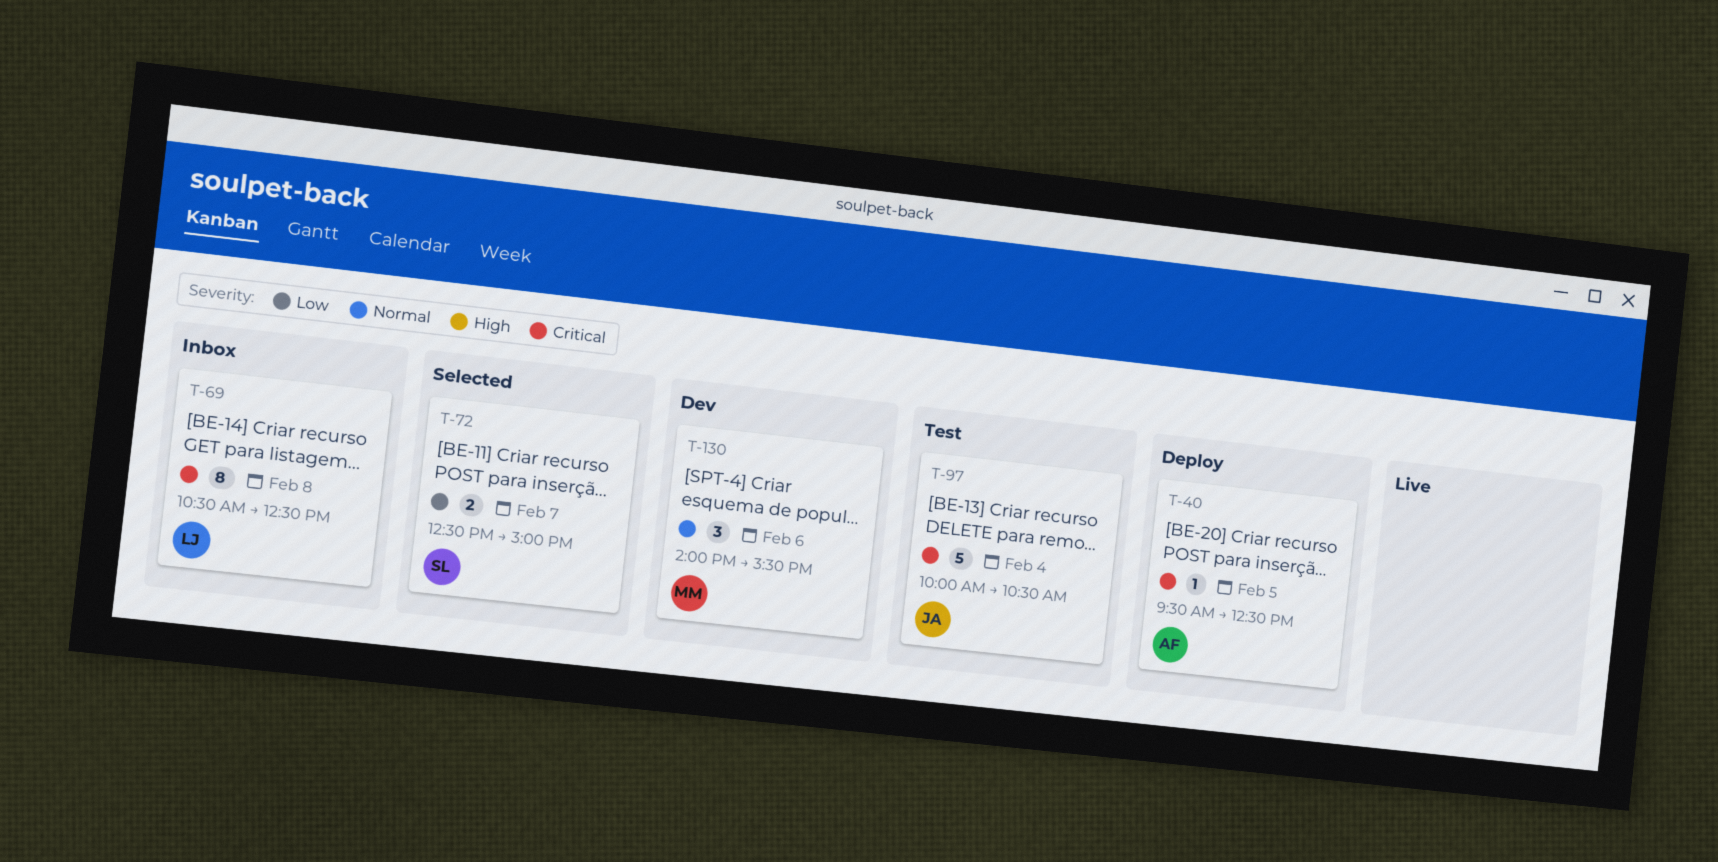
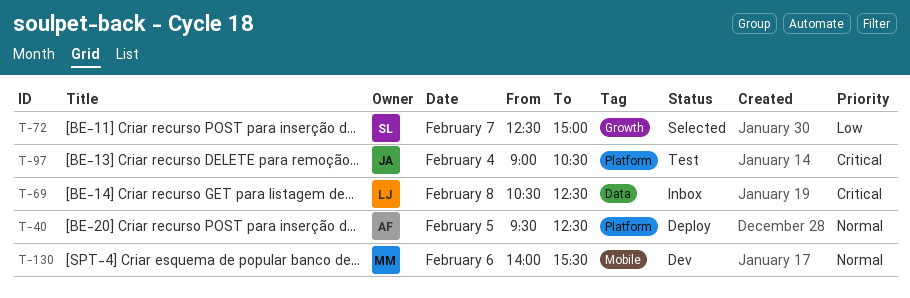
T-40, priority: Critical -> Normal
T-97, begins: 10:00 -> 09:00

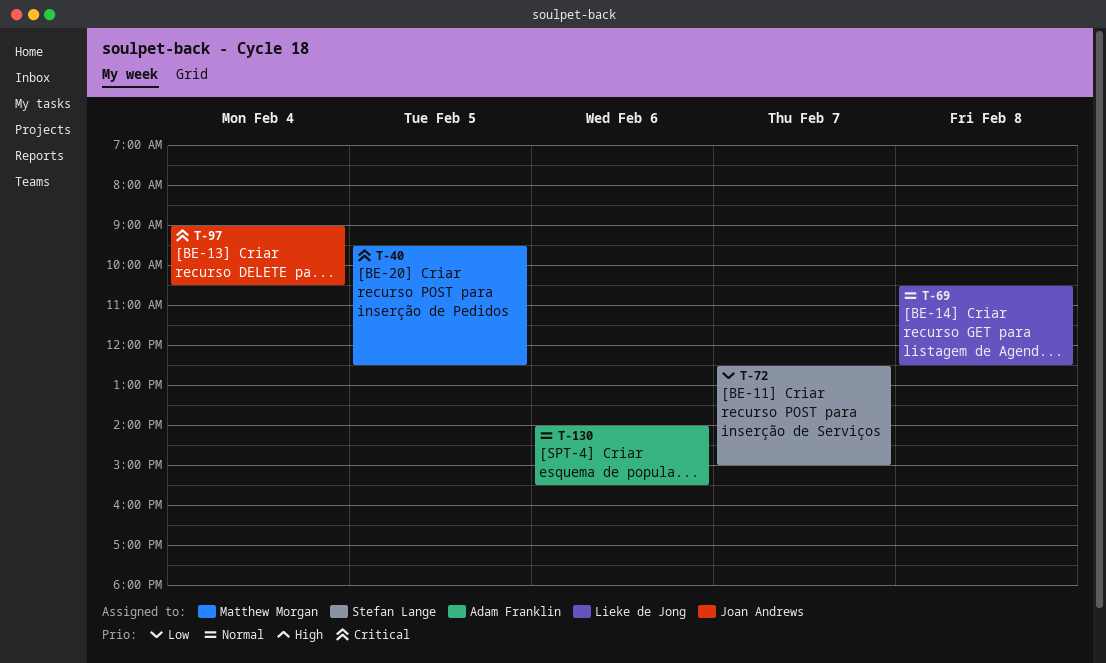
T-40, owner: Adam Franklin -> Matthew Morgan
T-40, priority: Normal -> Critical
T-69, priority: Critical -> Normal
T-130, owner: Matthew Morgan -> Adam Franklin

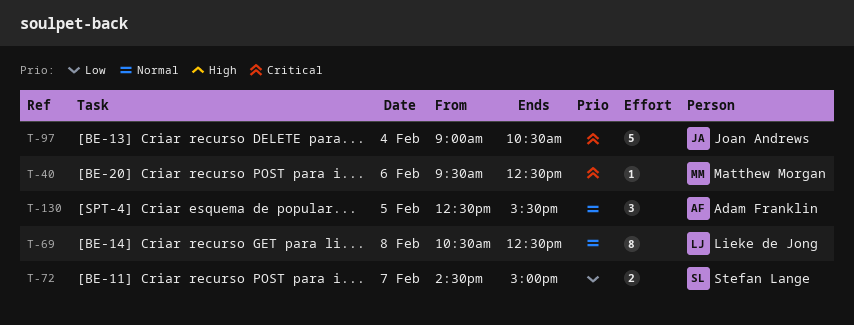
T-40, day: Feb 5 -> Feb 6
T-72, begins: 12:30 -> 14:30
T-130, day: Feb 6 -> Feb 5
T-130, begins: 14:00 -> 12:30

